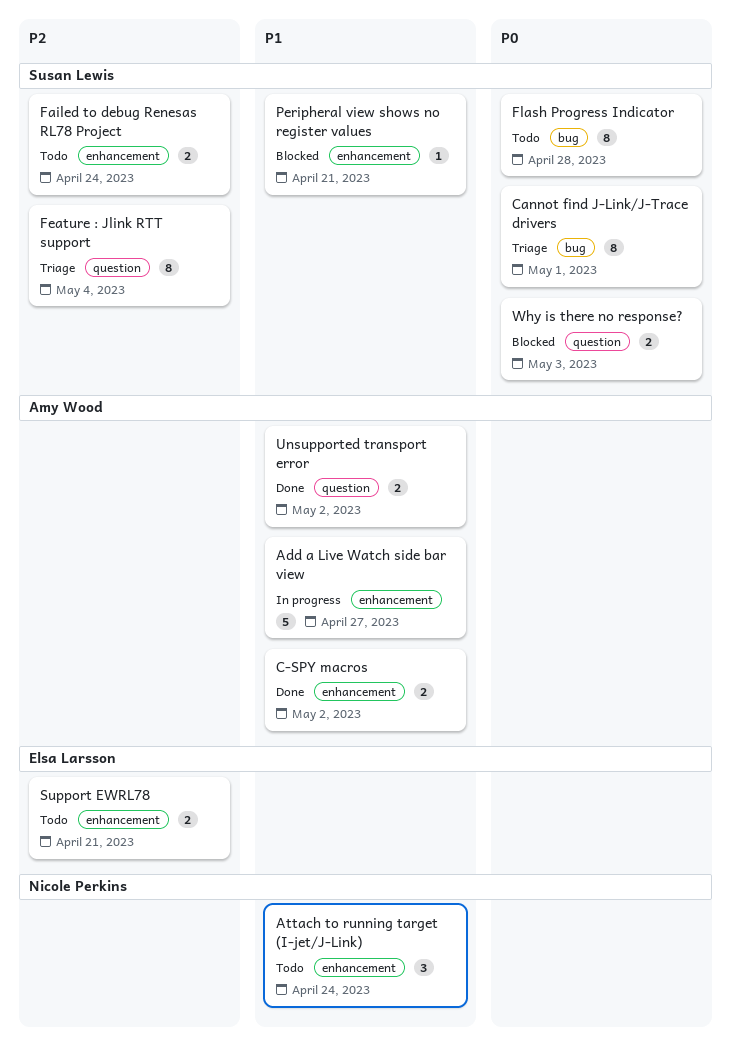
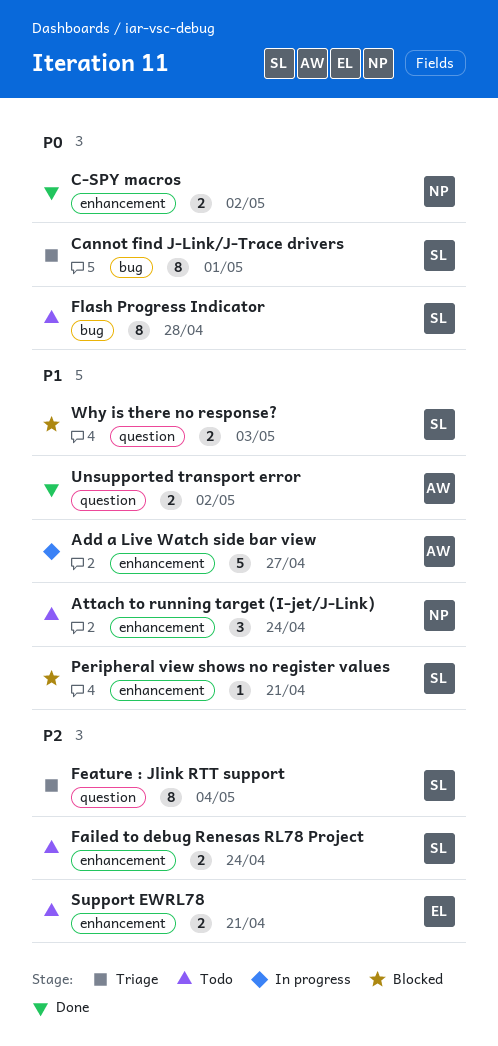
C-SPY macros, owner: Amy Wood -> Nicole Perkins
C-SPY macros, priority: P1 -> P0
Why is there no response?, priority: P0 -> P1

